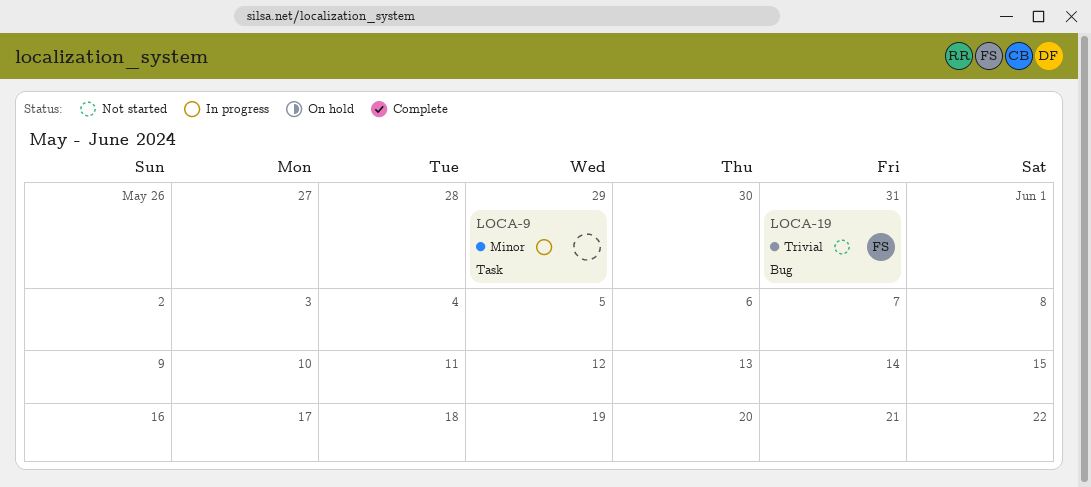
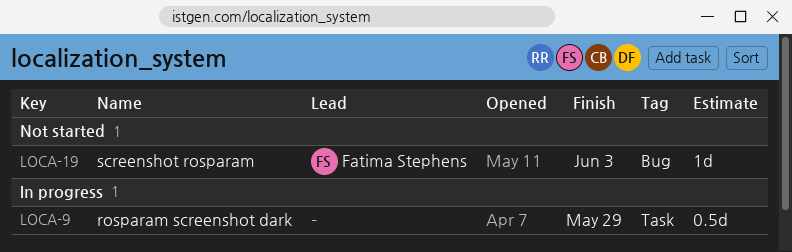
LOCA-19, due: May 31 -> Jun 3

